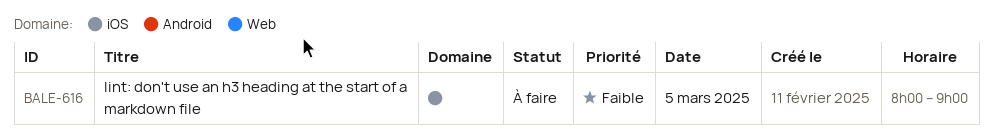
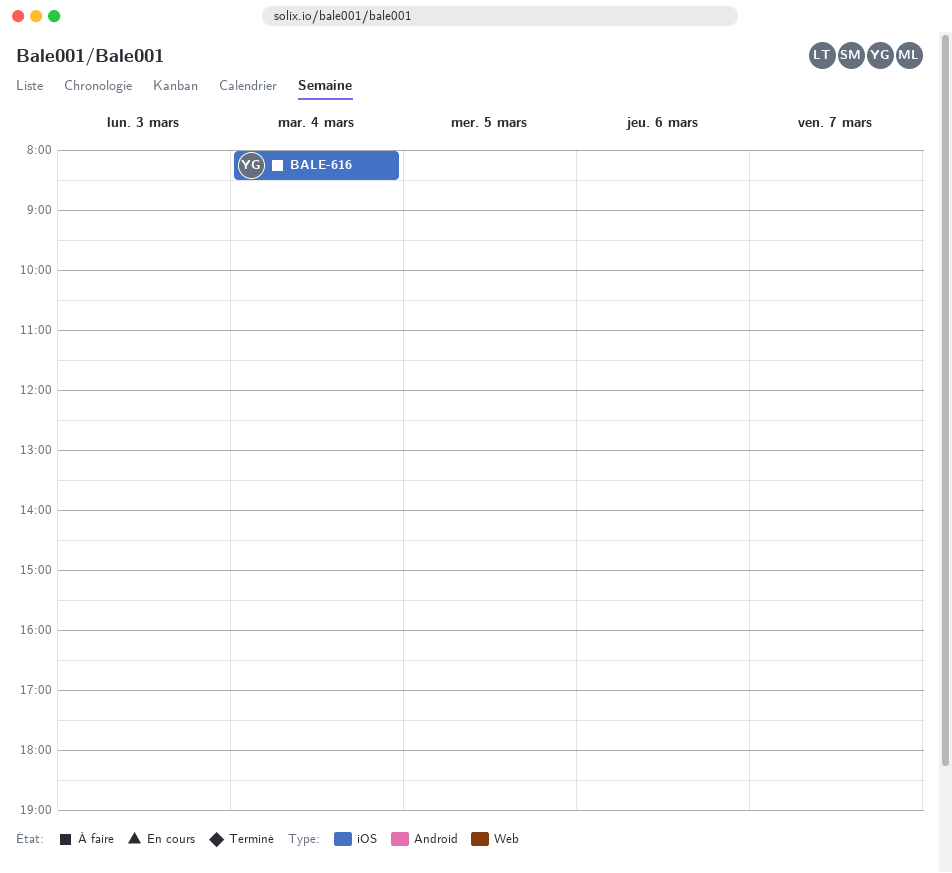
BALE-616, day: Mar 5 -> Mar 4
BALE-616, ends: 09:00 -> 08:30

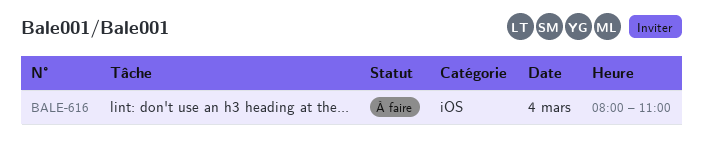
BALE-616, ends: 08:30 -> 11:00

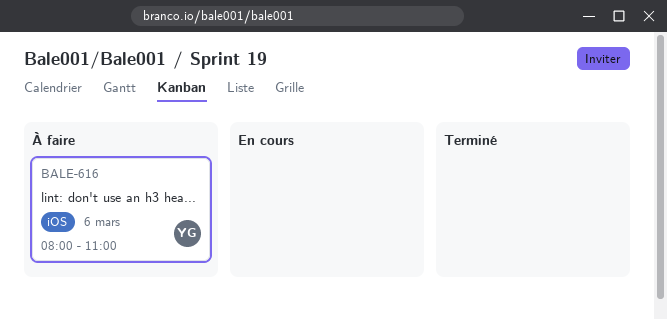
BALE-616, day: Mar 4 -> Mar 6

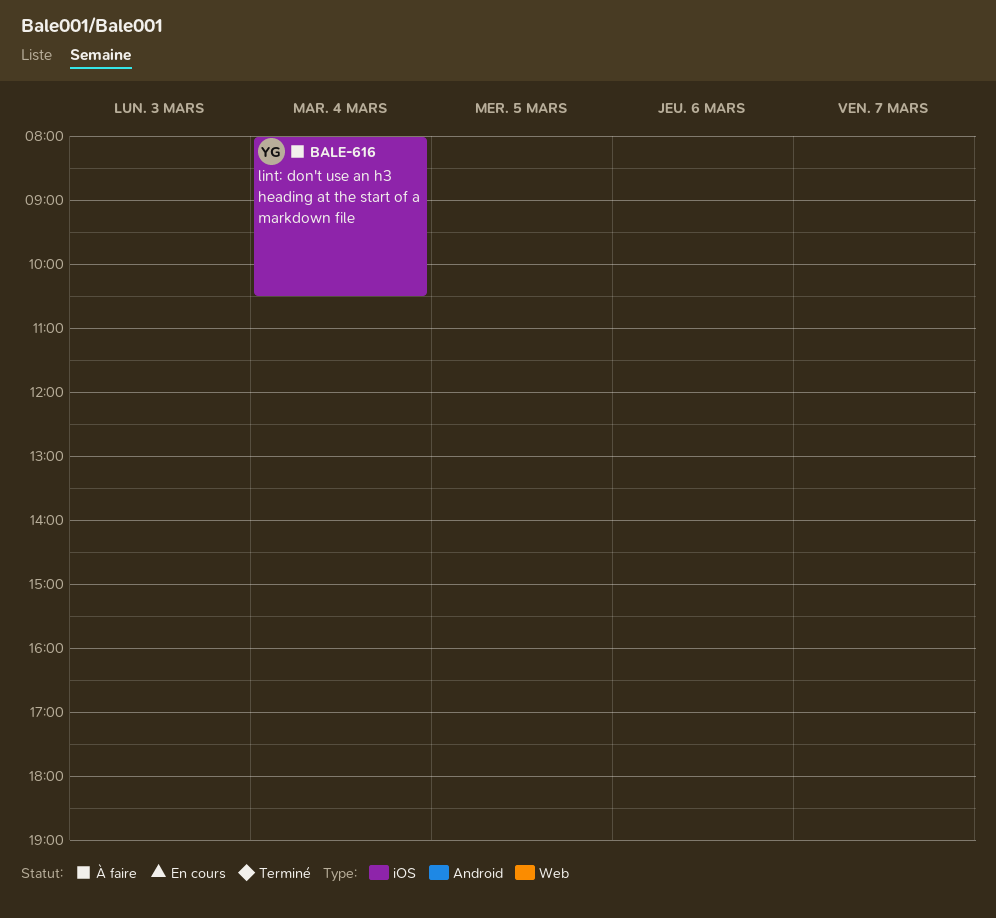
BALE-616, day: Mar 6 -> Mar 4
BALE-616, ends: 11:00 -> 10:30

